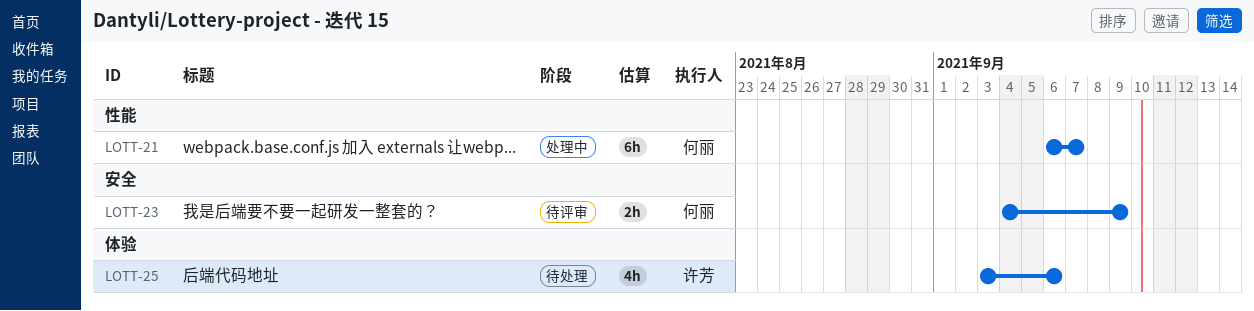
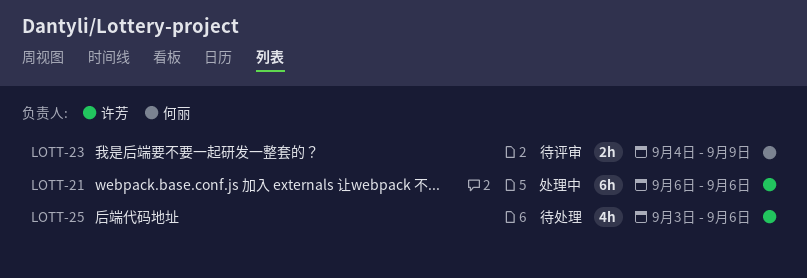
LOTT-21, owner: 何丽 -> 许芳
LOTT-21, due: Sep 7 -> Sep 6

